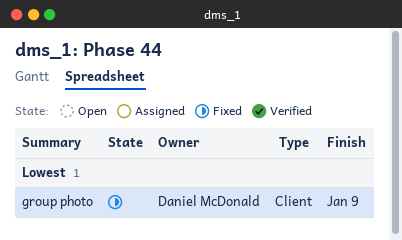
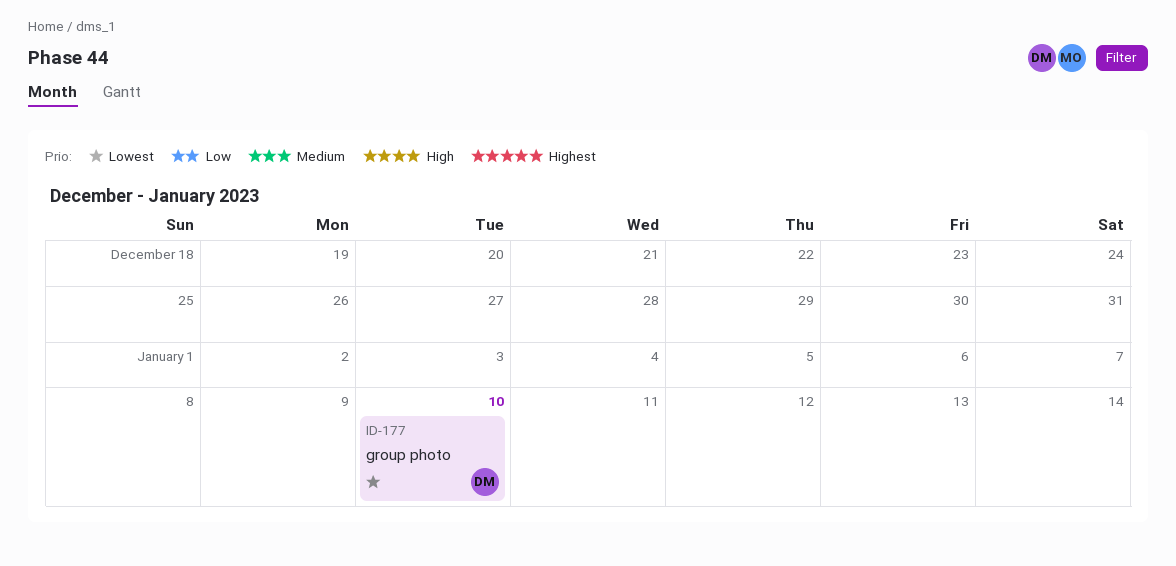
group photo, due: Jan 9 -> Jan 10

